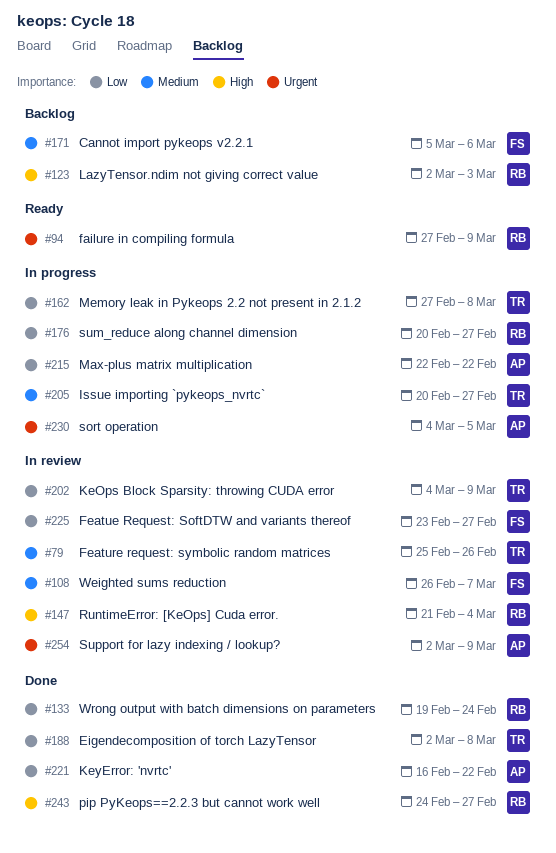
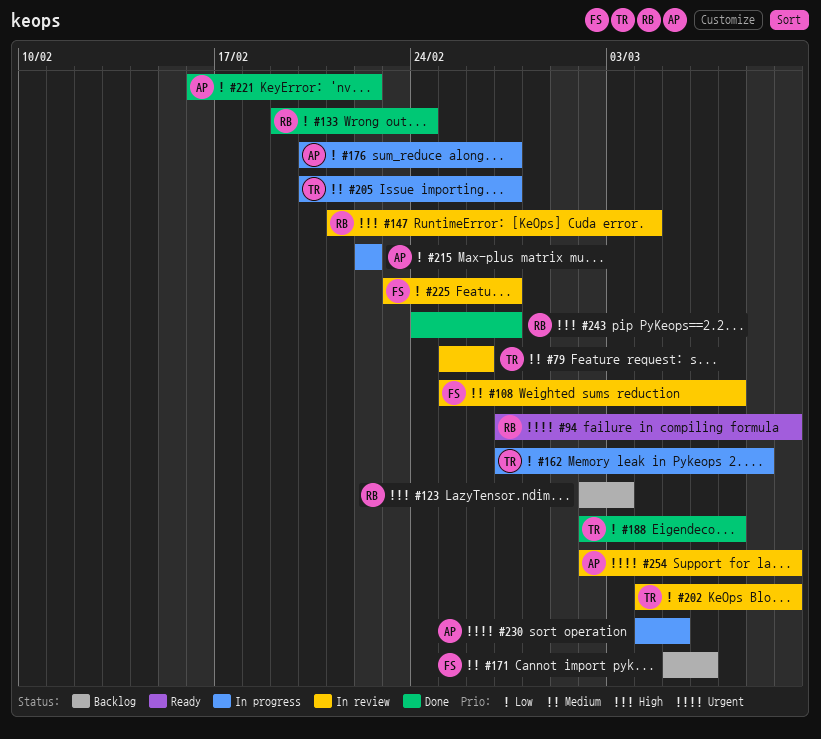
#108, start: Feb 26 -> Feb 25
#176, owner: RB -> AP
#188, due: Mar 8 -> Mar 7

